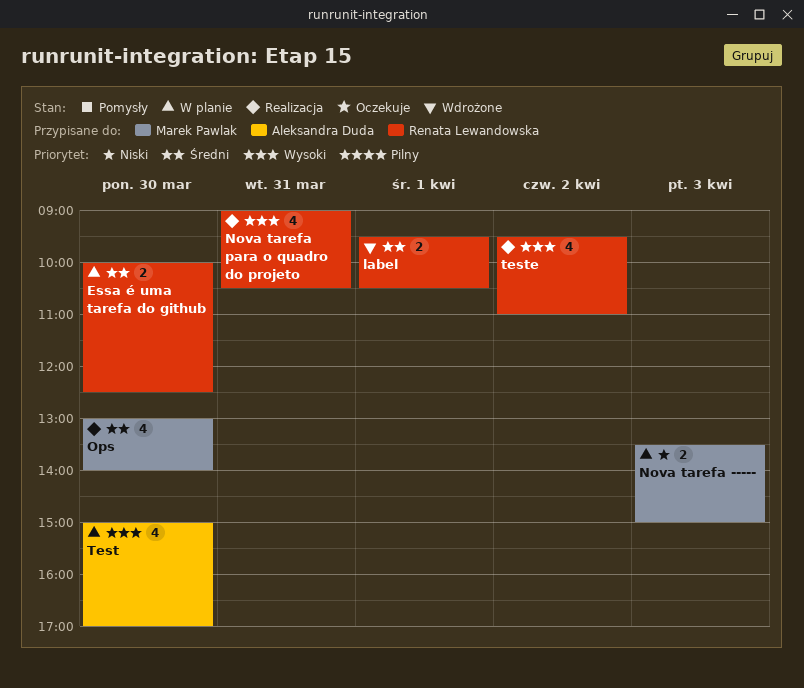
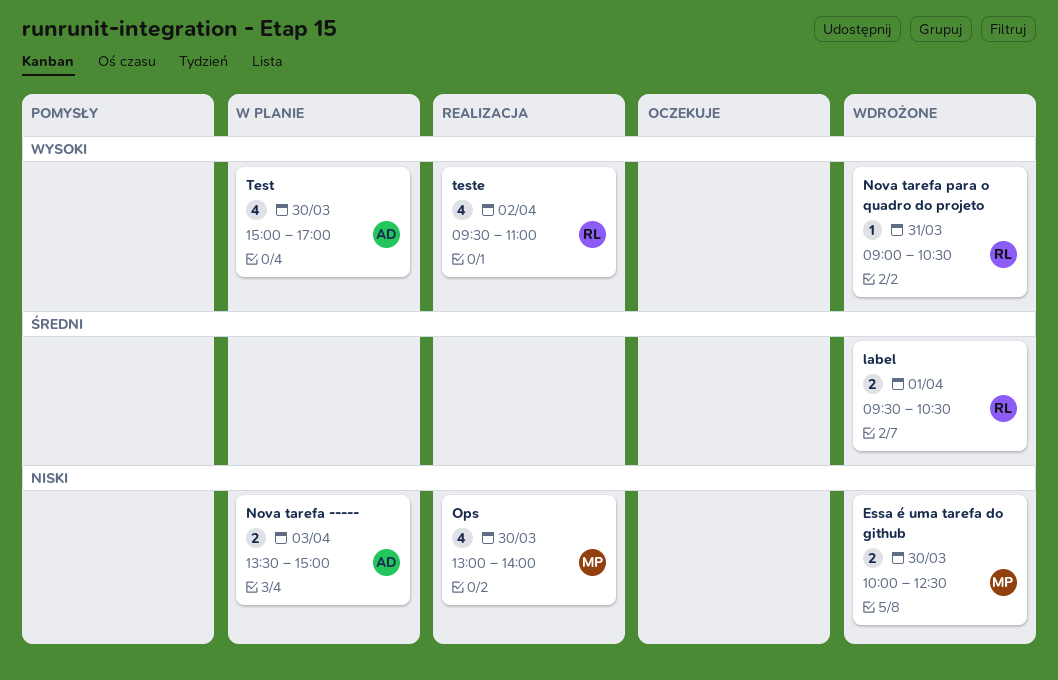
Essa é uma tarefa do github, status: W planie -> Wdrożone
Essa é uma tarefa do github, owner: Renata Lewandowska -> Marek Pawlak
Essa é uma tarefa do github, priority: Średni -> Niski
Nova tarefa -----, owner: Marek Pawlak -> Aleksandra Duda
Nova tarefa para o quadro do projeto, status: Realizacja -> Wdrożone
Nova tarefa para o quadro do projeto, estimate: 4 -> 1
Ops, priority: Średni -> Niski

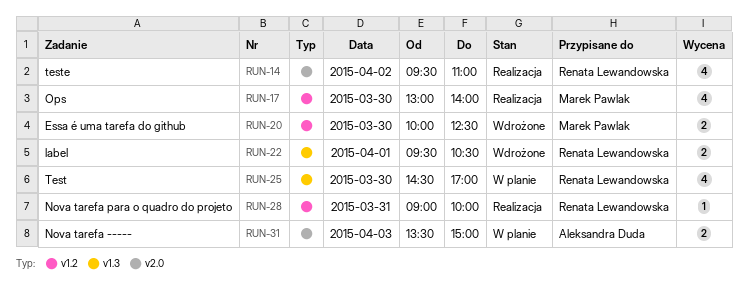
Nova tarefa para o quadro do projeto, status: Wdrożone -> Realizacja
Nova tarefa para o quadro do projeto, ends: 10:30 -> 10:00
Test, owner: Aleksandra Duda -> Renata Lewandowska
Test, begins: 15:00 -> 14:30

